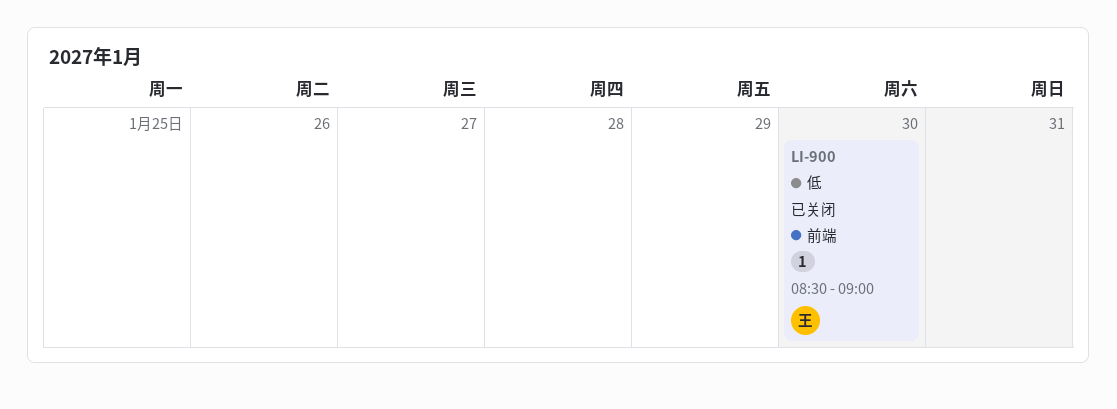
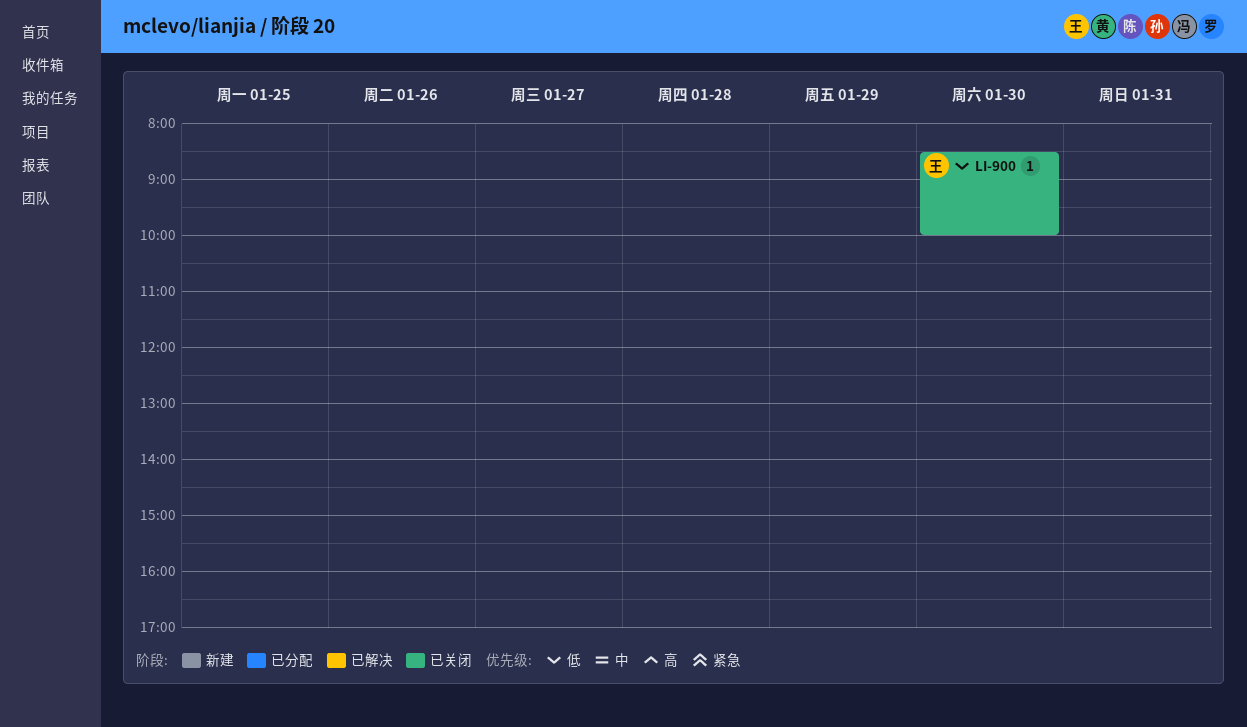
LI-900, ends: 09:00 -> 10:00

